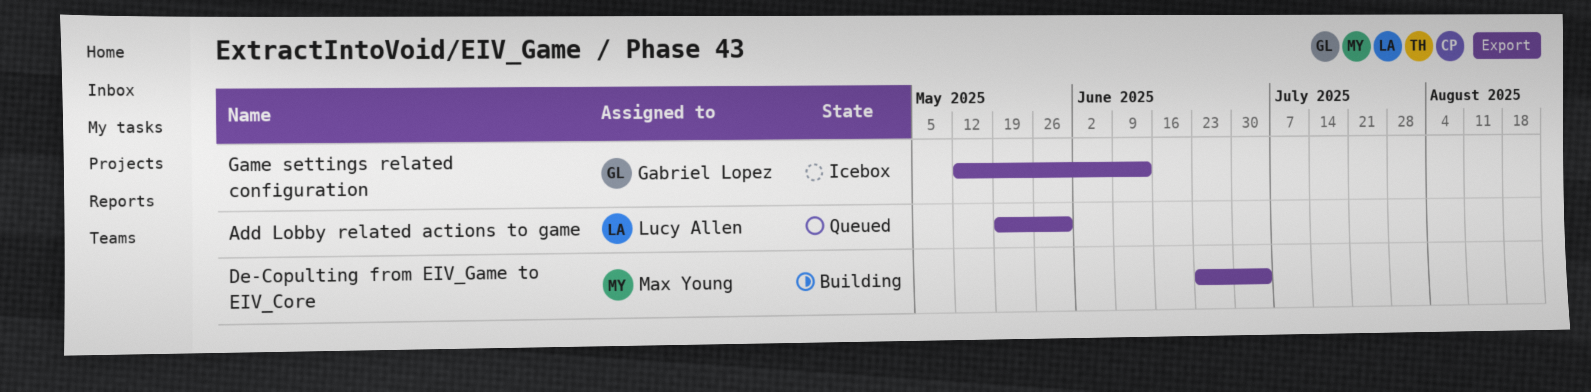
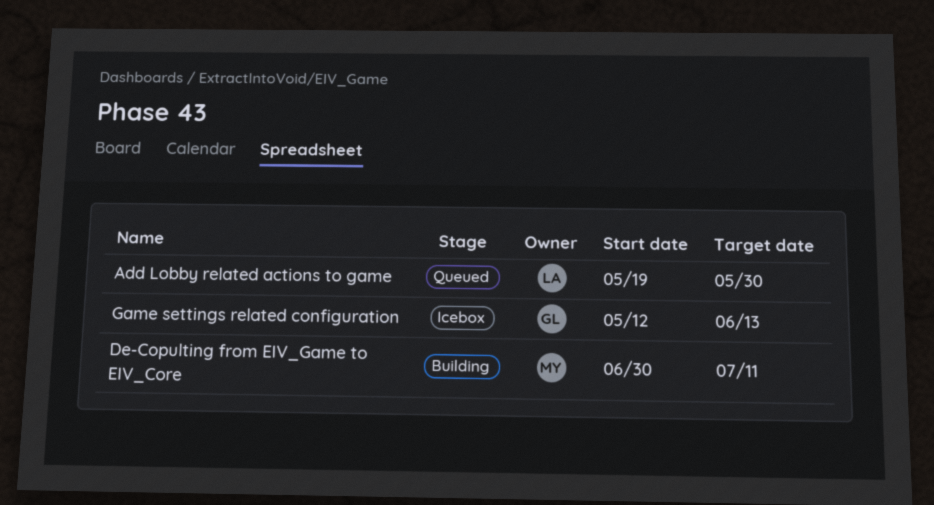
De-Copulting from EIV_Game to EIV_Core, start: Jun 23 -> Jun 30
De-Copulting from EIV_Game to EIV_Core, due: Jul 4 -> Jul 11

